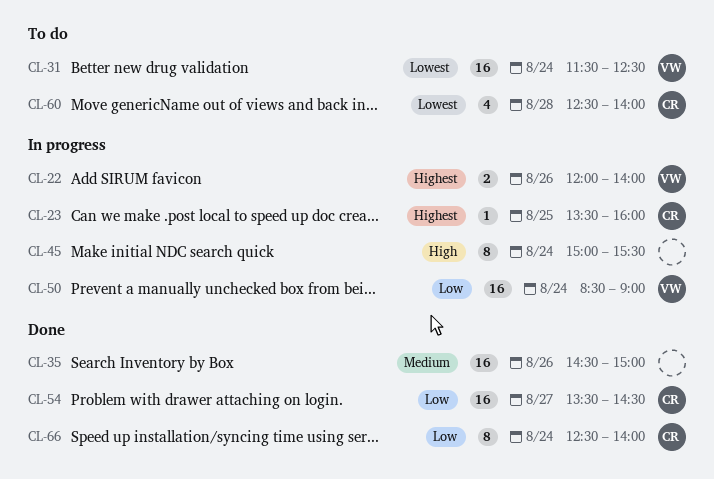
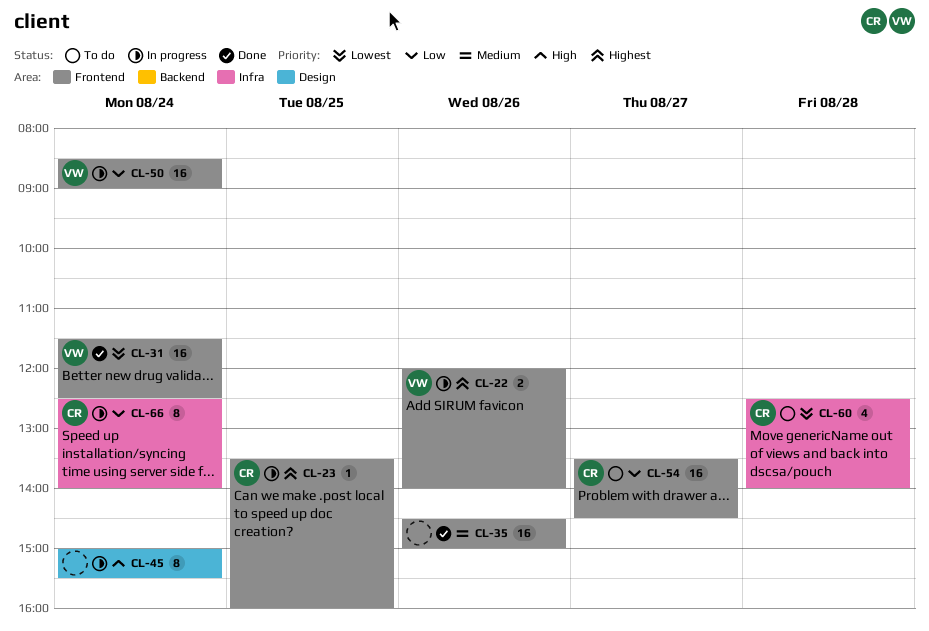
CL-31, status: To do -> Done
CL-54, status: Done -> To do
CL-66, status: Done -> In progress

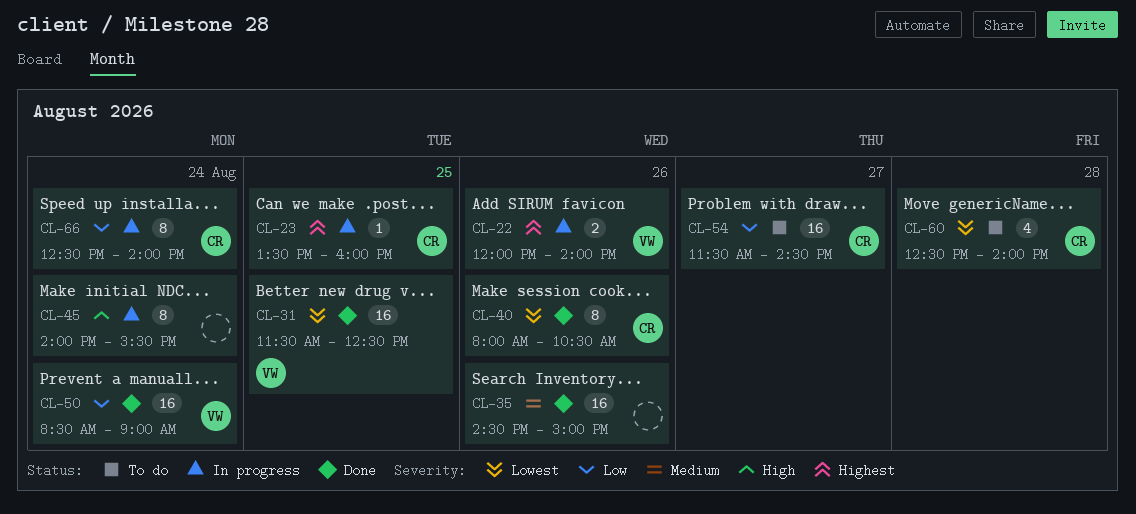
CL-31, day: Aug 24 -> Aug 25
CL-40: none -> present
CL-45, begins: 15:00 -> 14:00
CL-50, status: In progress -> Done
CL-54, begins: 13:30 -> 11:30

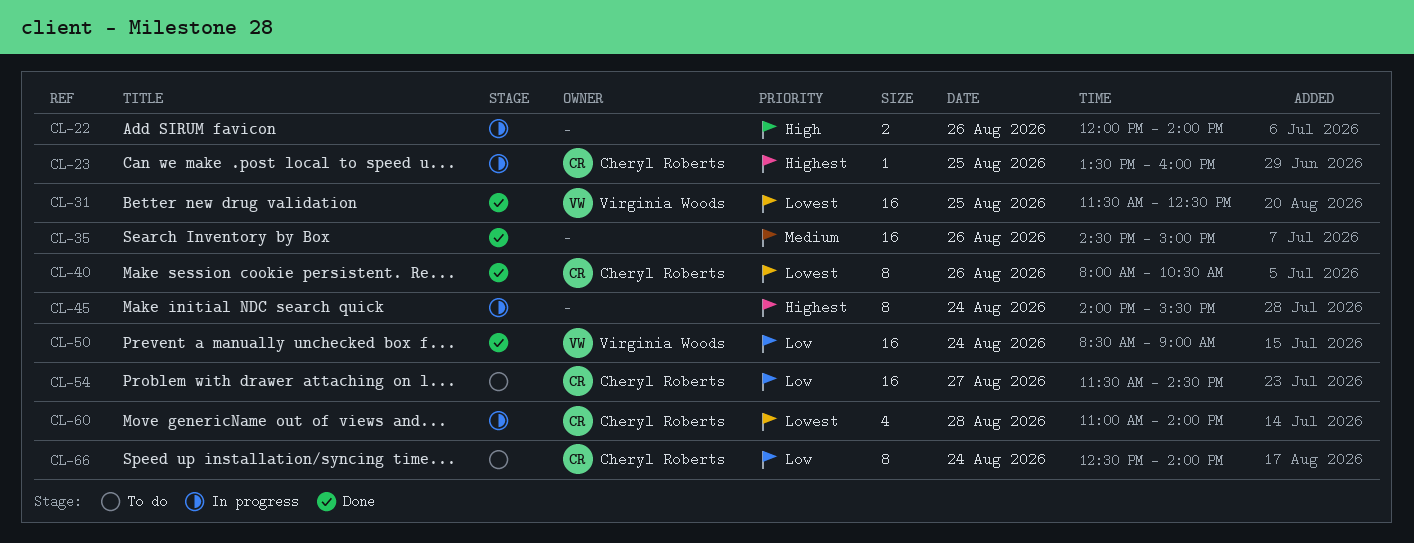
CL-22, owner: Virginia Woods -> none
CL-22, priority: Highest -> High
CL-45, priority: High -> Highest
CL-60, status: To do -> In progress
CL-60, begins: 12:30 -> 11:00
CL-66, status: In progress -> To do

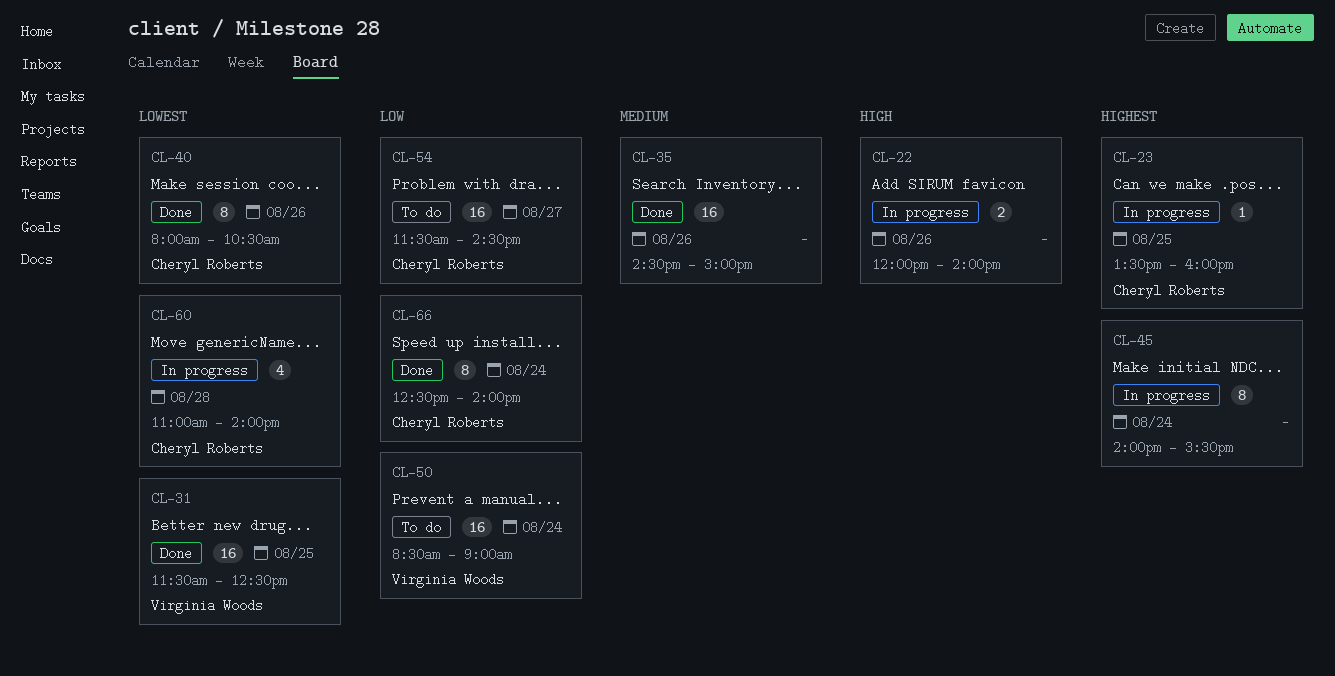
CL-50, status: Done -> To do
CL-66, status: To do -> Done

